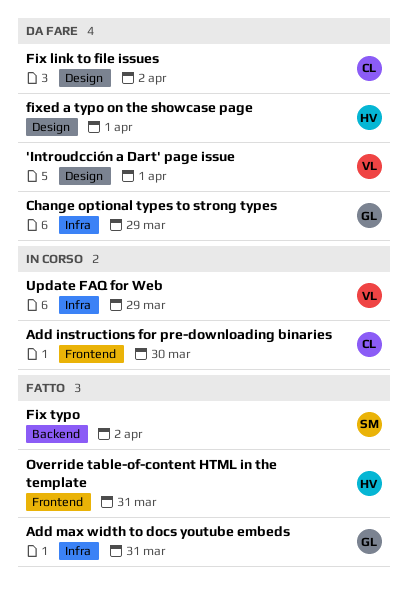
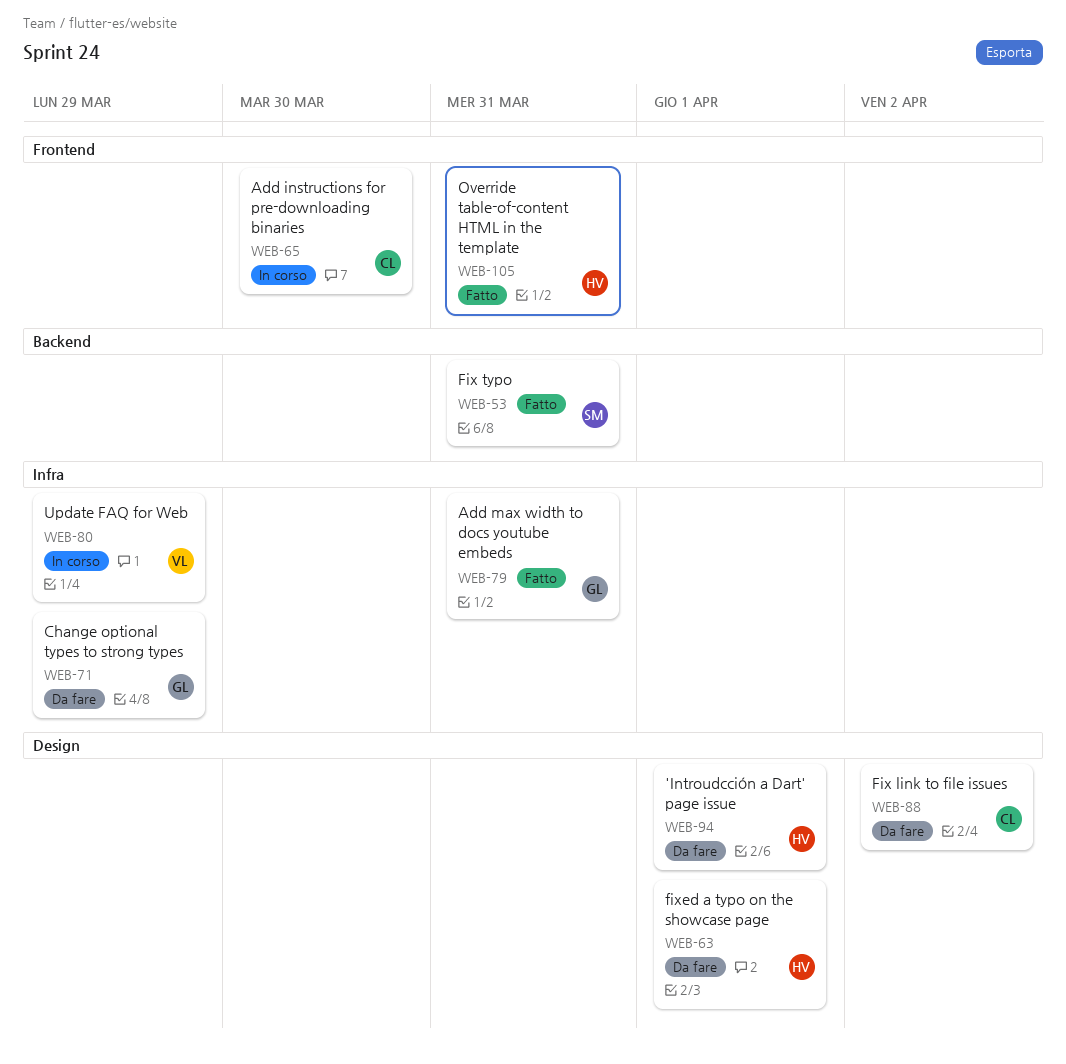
'Introudcción a Dart' page issue, owner: VL -> HV
Fix typo, due: Apr 2 -> Mar 31

